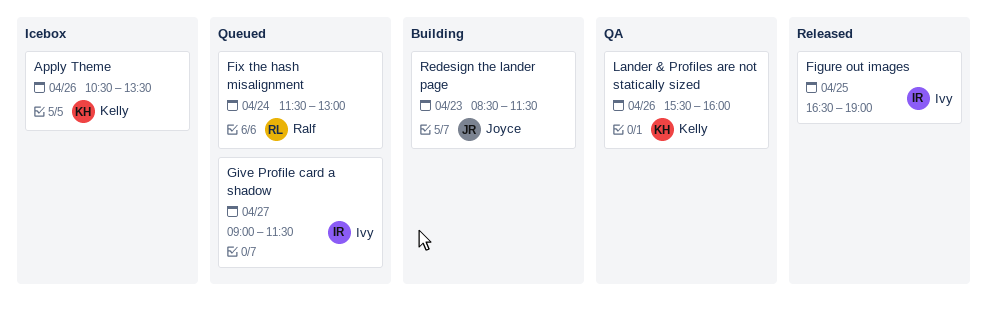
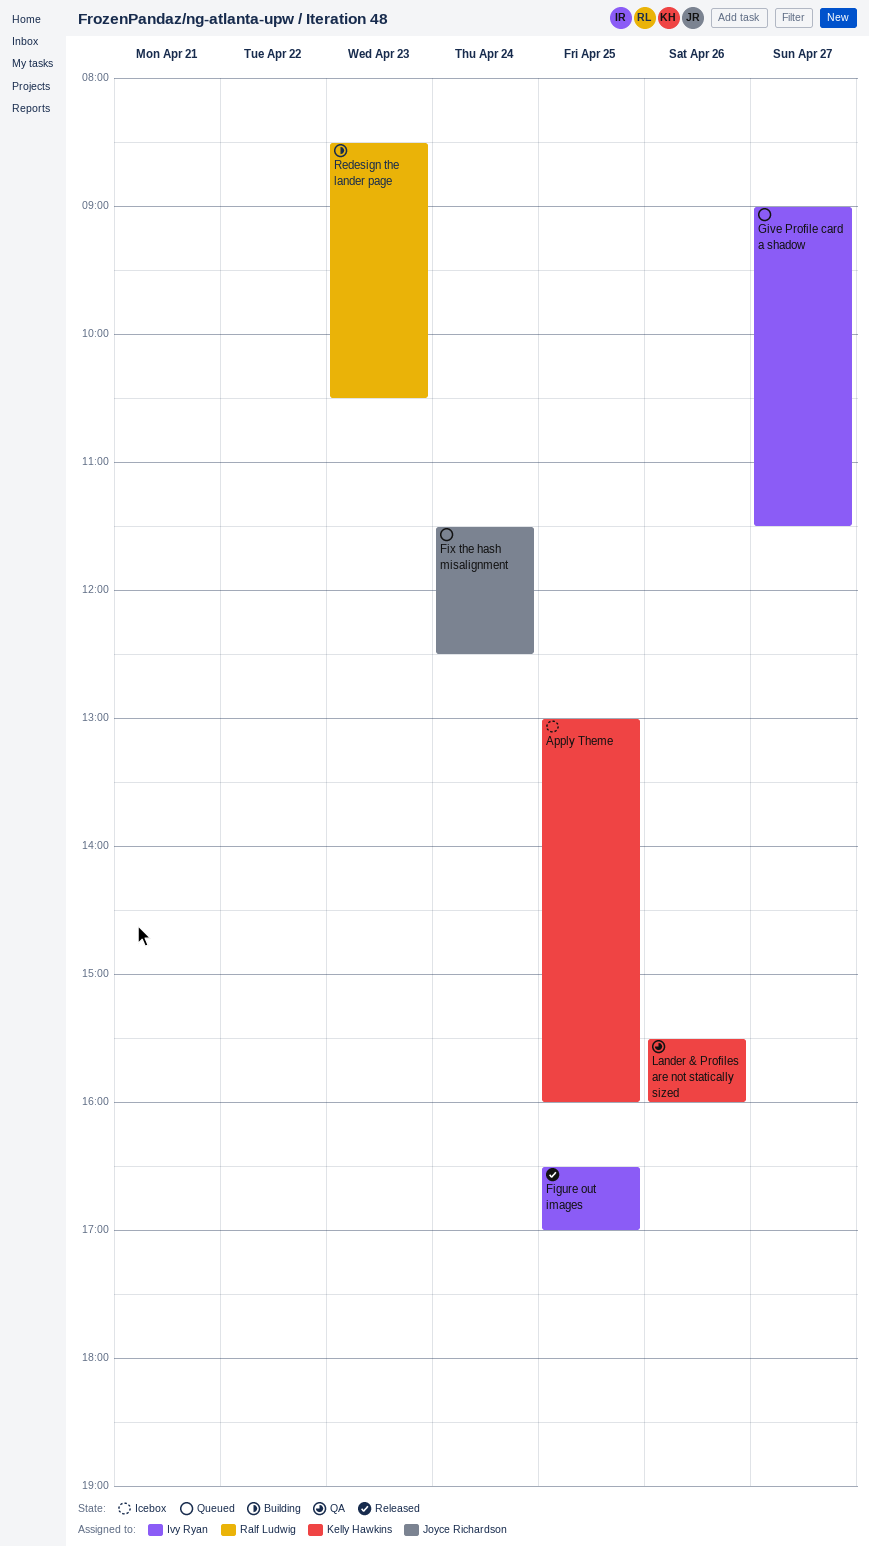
Apply Theme, day: Apr 26 -> Apr 25
Apply Theme, begins: 10:30 -> 13:00
Apply Theme, ends: 13:30 -> 16:00
Figure out images, ends: 19:00 -> 17:00
Fix the hash misalignment, owner: Ralf Ludwig -> Joyce Richardson
Fix the hash misalignment, ends: 13:00 -> 12:30
Redesign the lander page, owner: Joyce Richardson -> Ralf Ludwig
Redesign the lander page, ends: 11:30 -> 10:30

